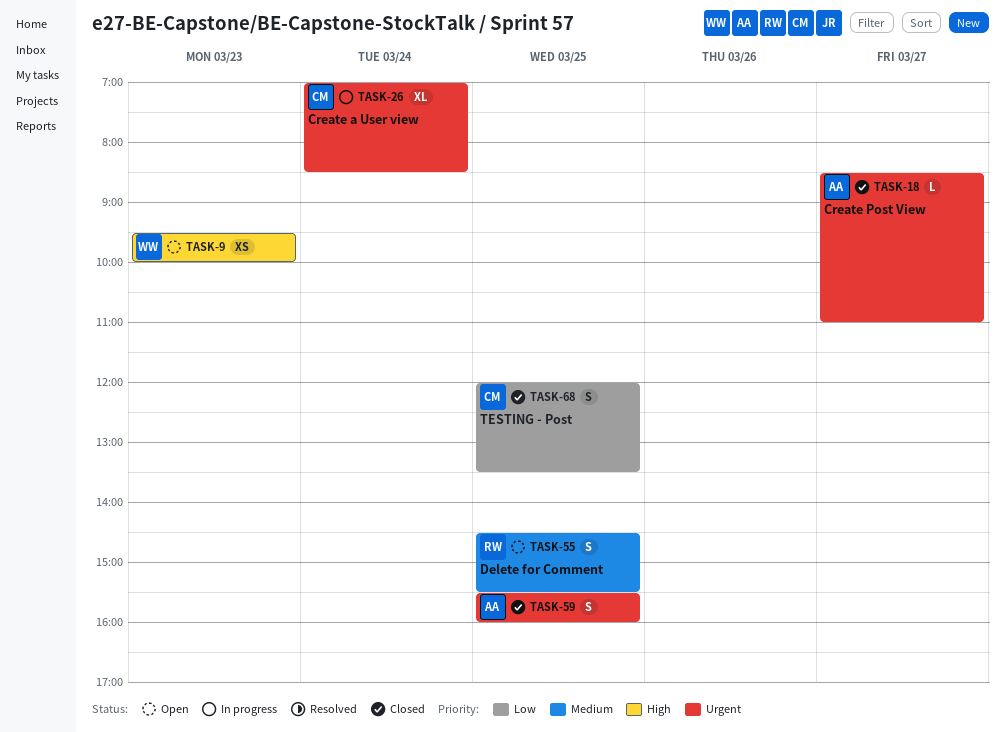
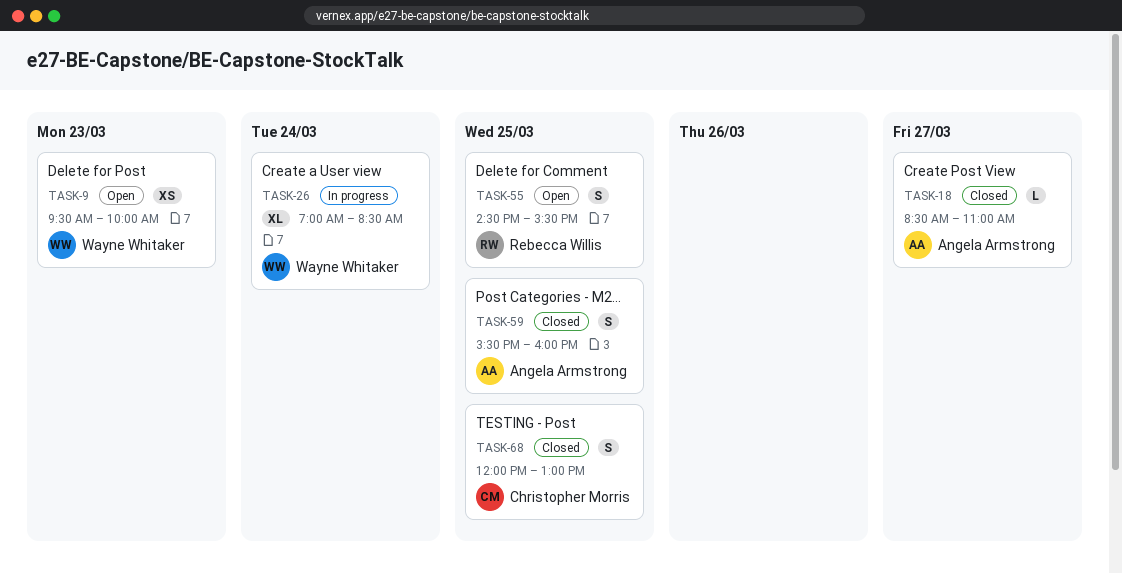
TASK-26, owner: Christopher Morris -> Wayne Whitaker
TASK-68, ends: 13:30 -> 13:00

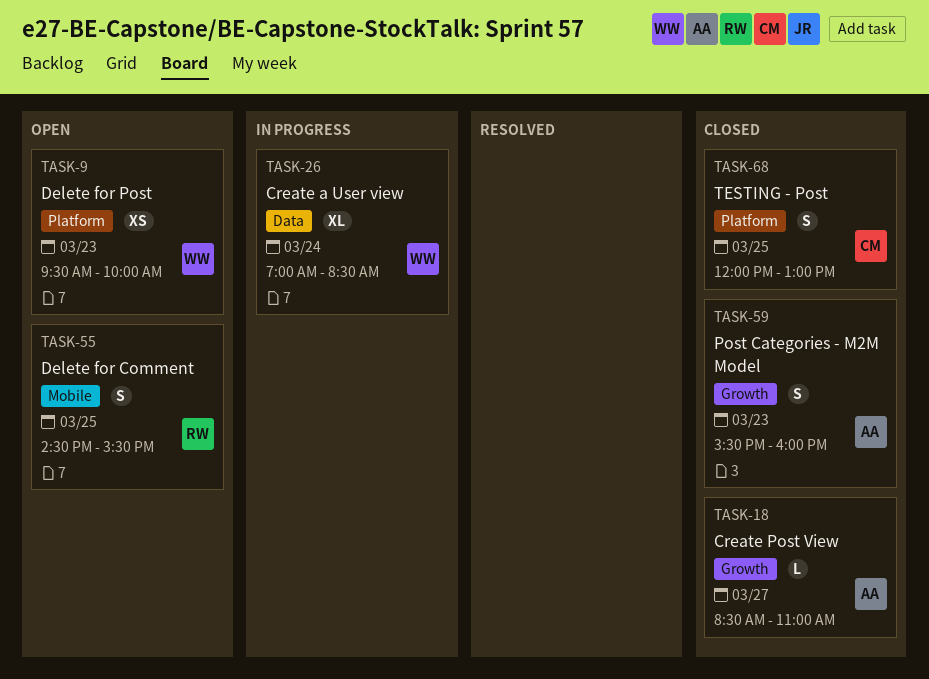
TASK-59, day: Mar 25 -> Mar 23

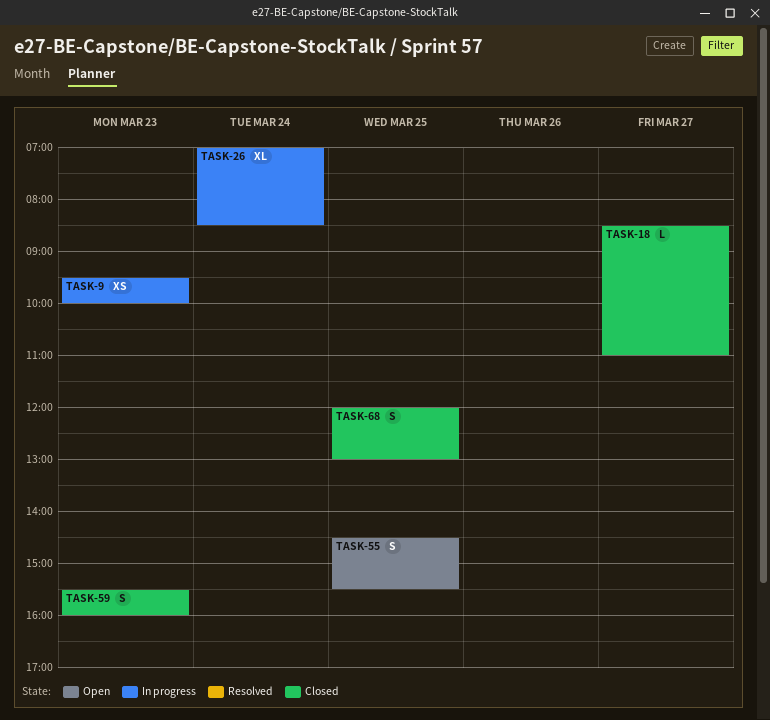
TASK-9, status: Open -> In progress

